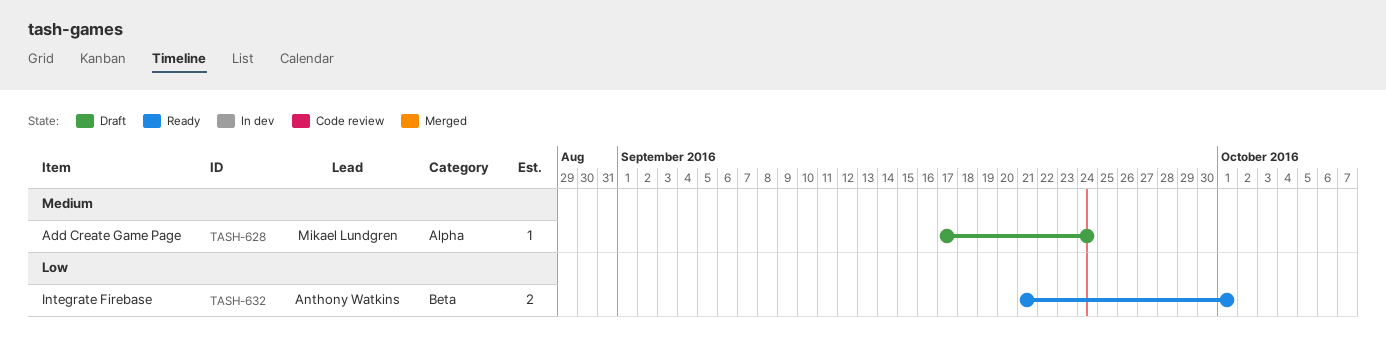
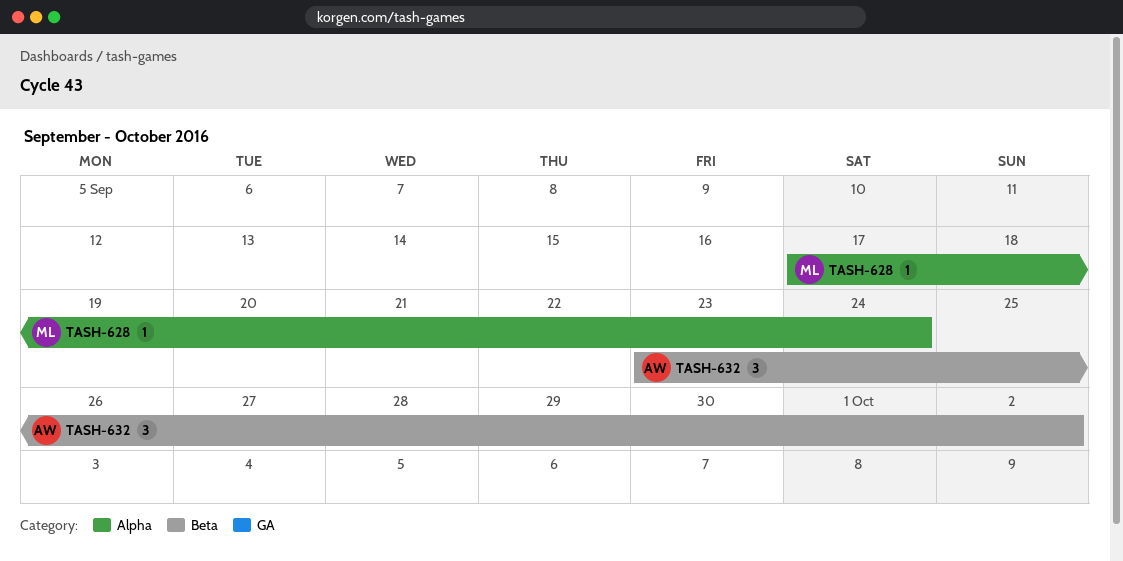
TASH-632, estimate: 2 -> 3
TASH-632, start: Sep 21 -> Sep 23
TASH-632, due: Oct 1 -> Oct 2

